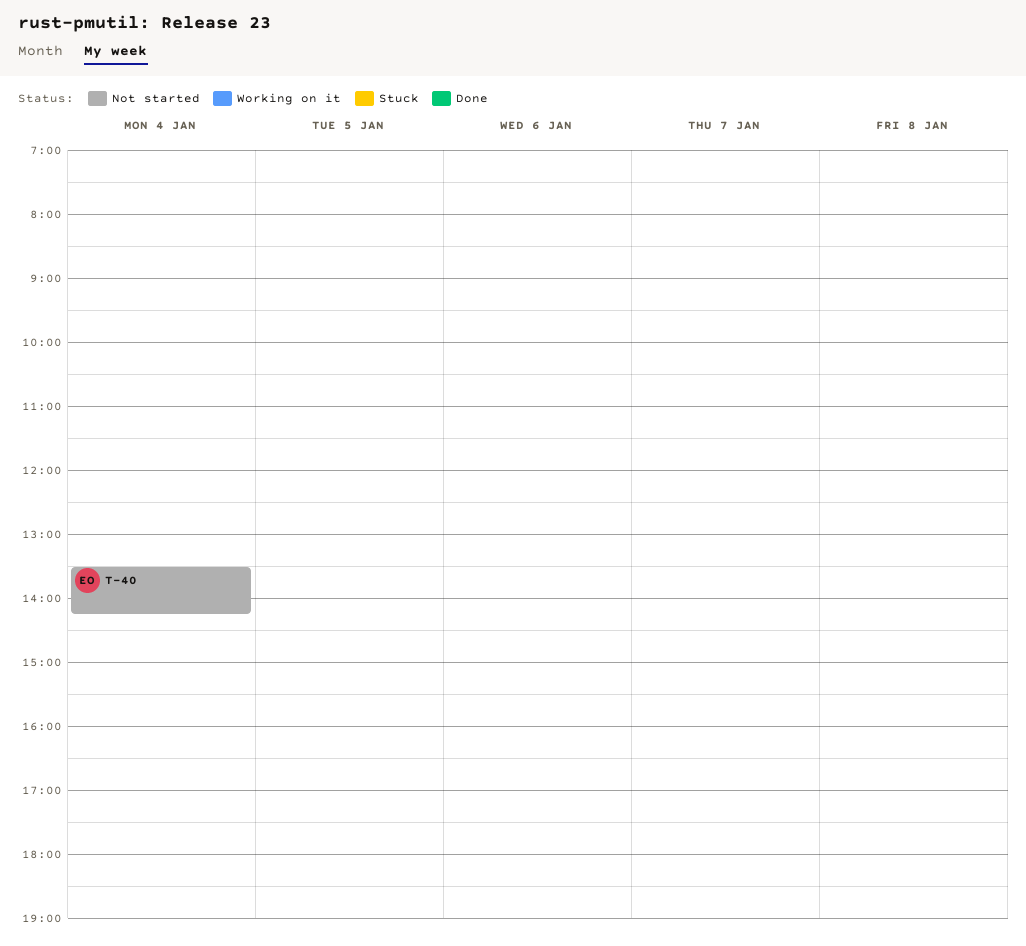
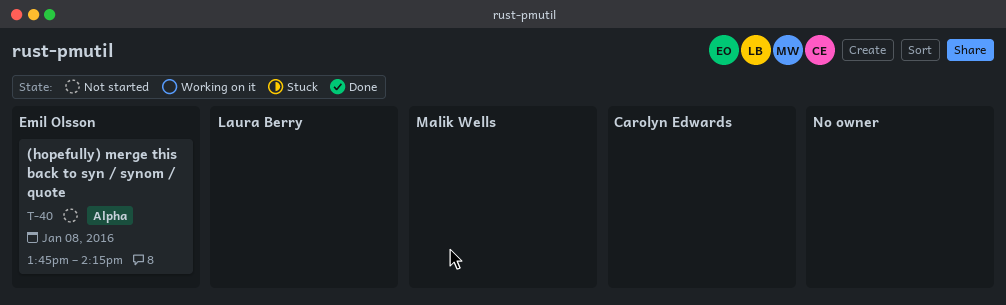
T-40, day: Jan 4 -> Jan 8
T-40, begins: 13:30 -> 13:45

